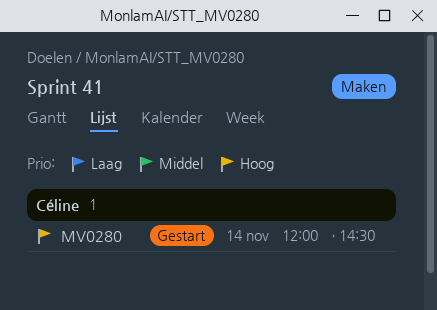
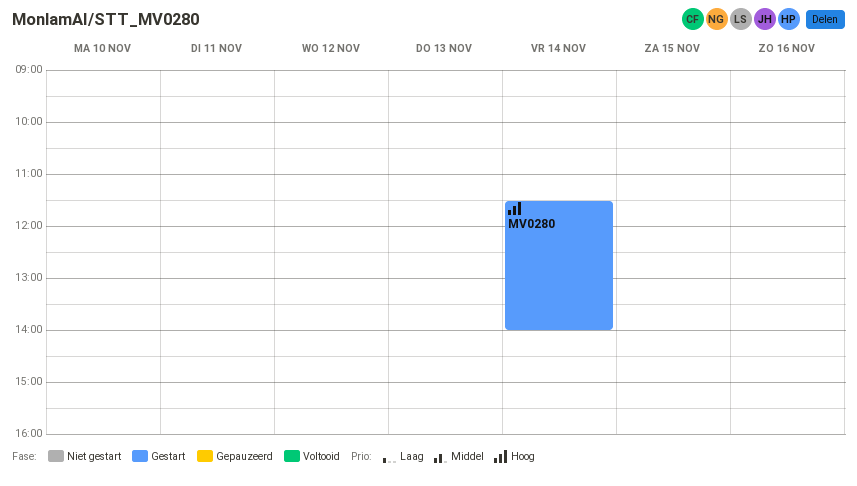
MV0280, begins: 12:00 -> 11:30
MV0280, ends: 14:30 -> 14:00

